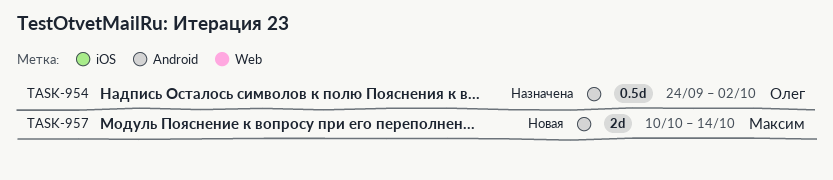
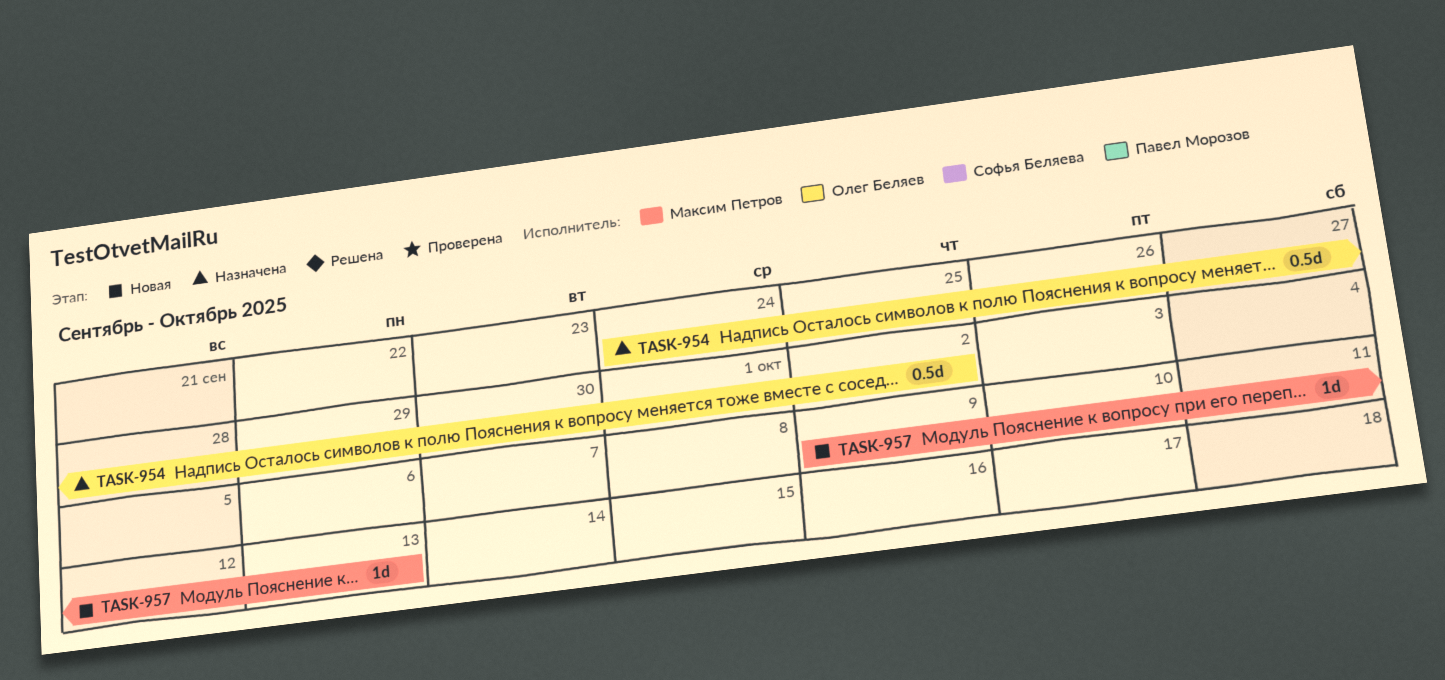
TASK-957, estimate: 2d -> 1d
TASK-957, start: Oct 10 -> Oct 9
TASK-957, due: Oct 14 -> Oct 13

